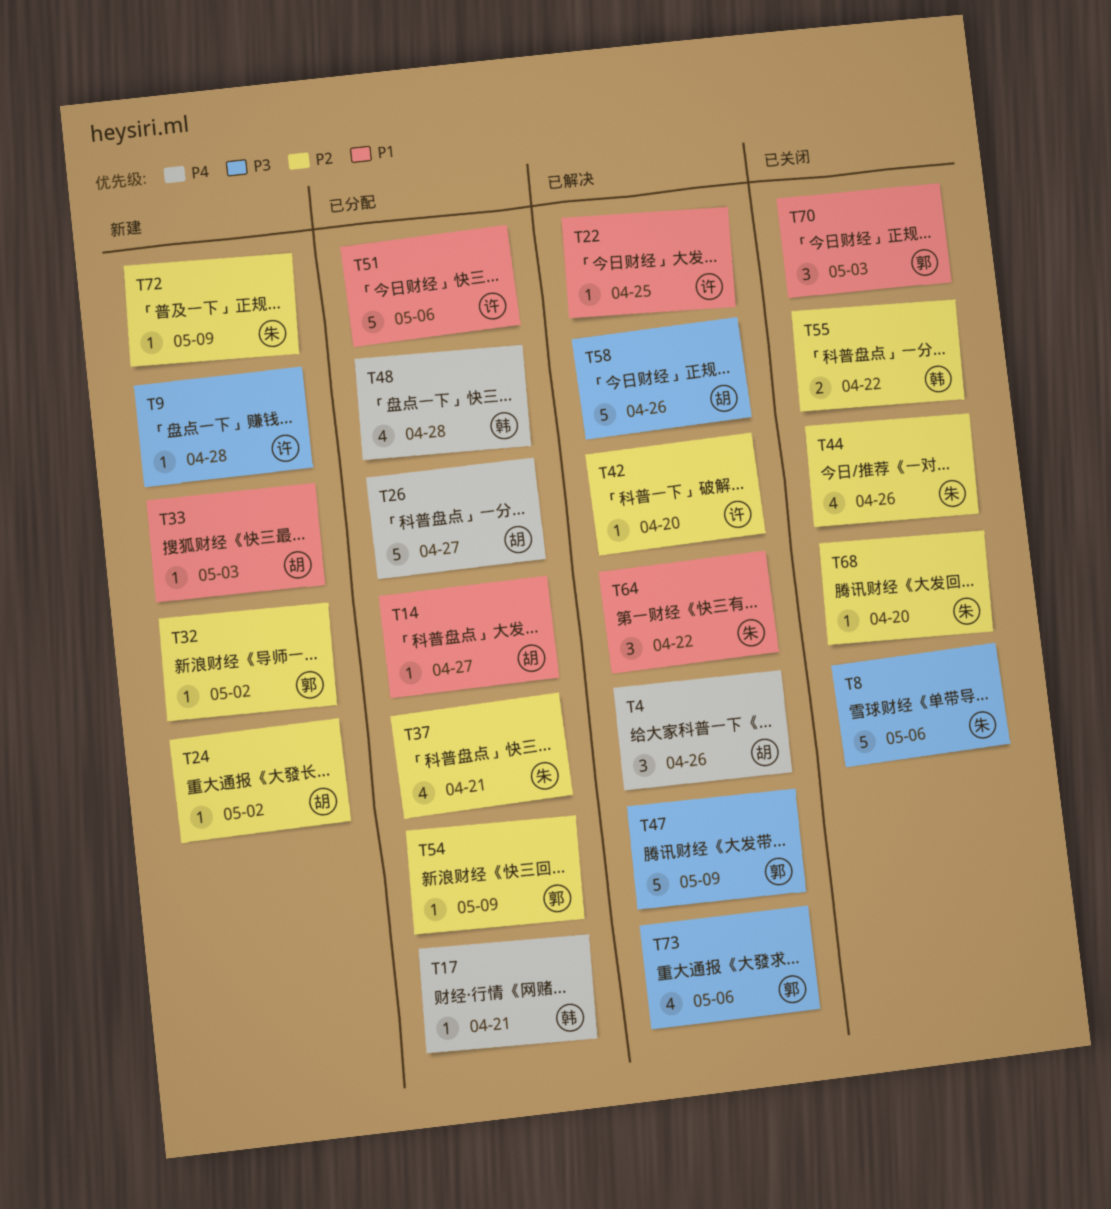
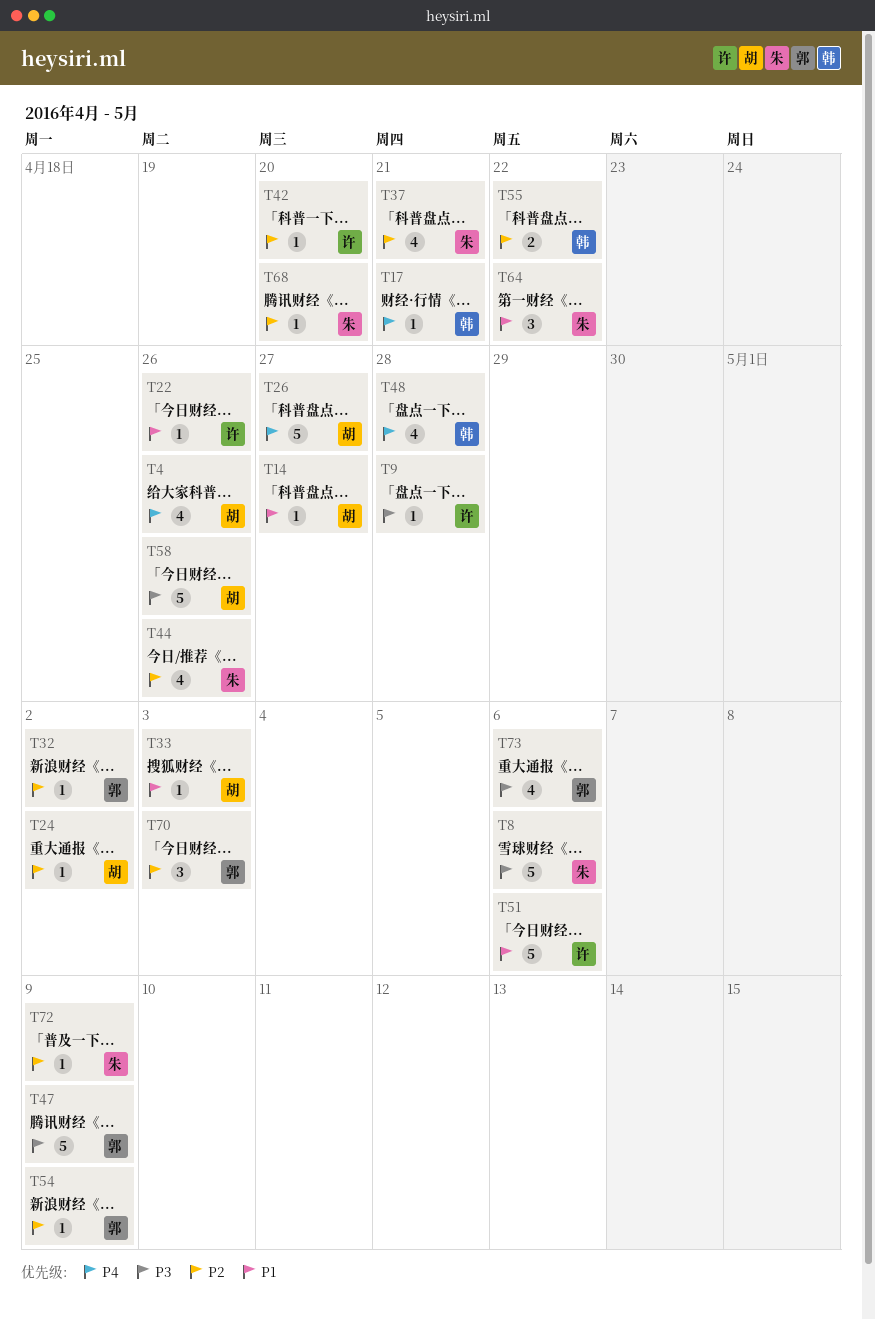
T4, estimate: 3 -> 4
T22, due: Apr 25 -> Apr 26
T70, priority: P1 -> P2

